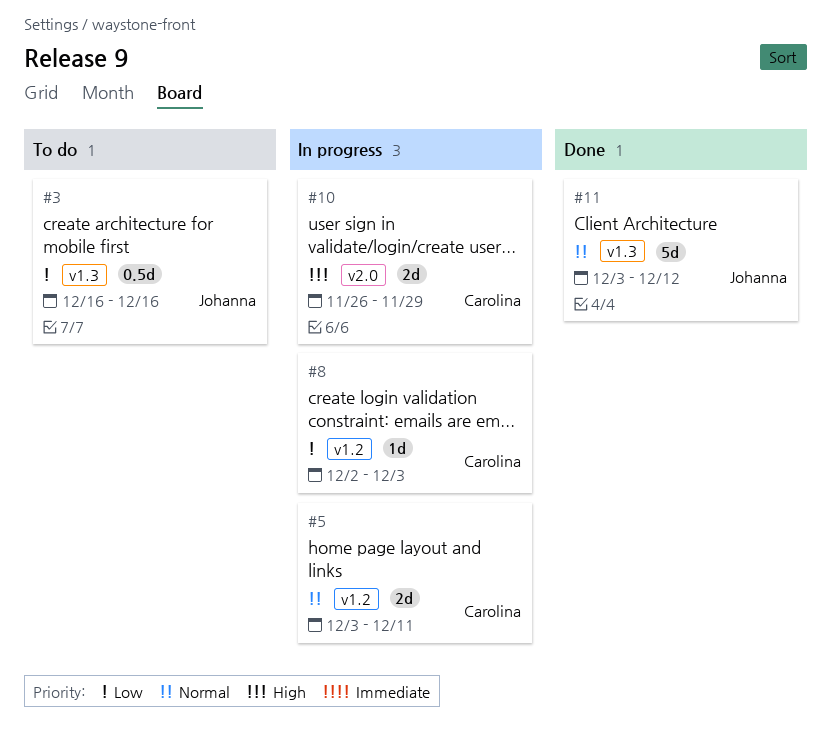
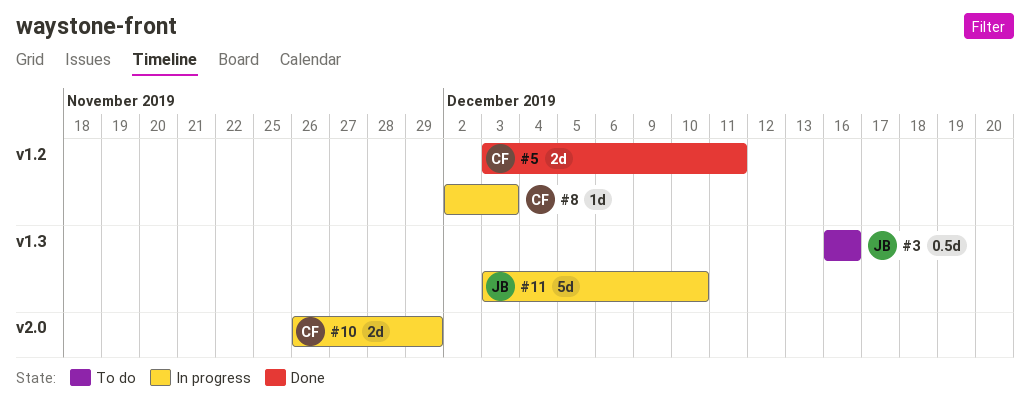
#5, status: In progress -> Done
#11, status: Done -> In progress
#11, due: Dec 12 -> Dec 10

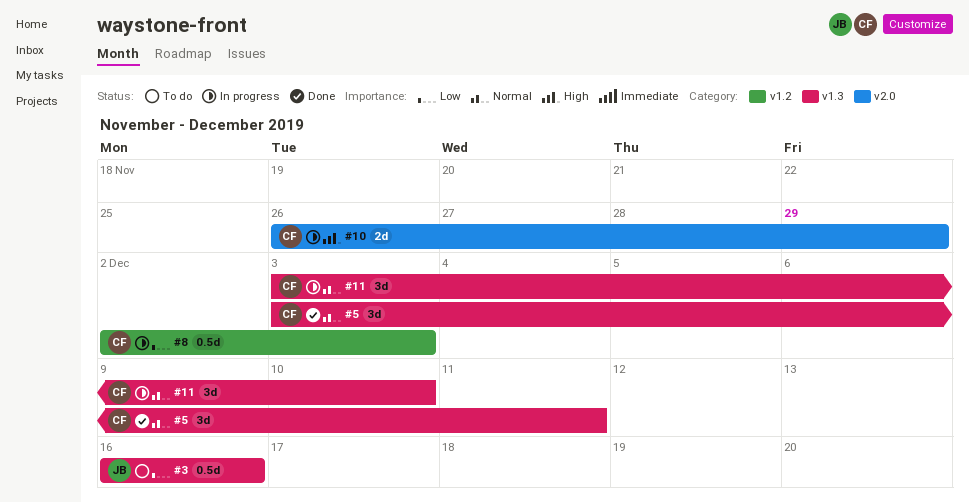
#5, label: v1.2 -> v1.3
#5, estimate: 2d -> 3d
#8, estimate: 1d -> 0.5d
#11, owner: JB -> CF
#11, estimate: 5d -> 3d

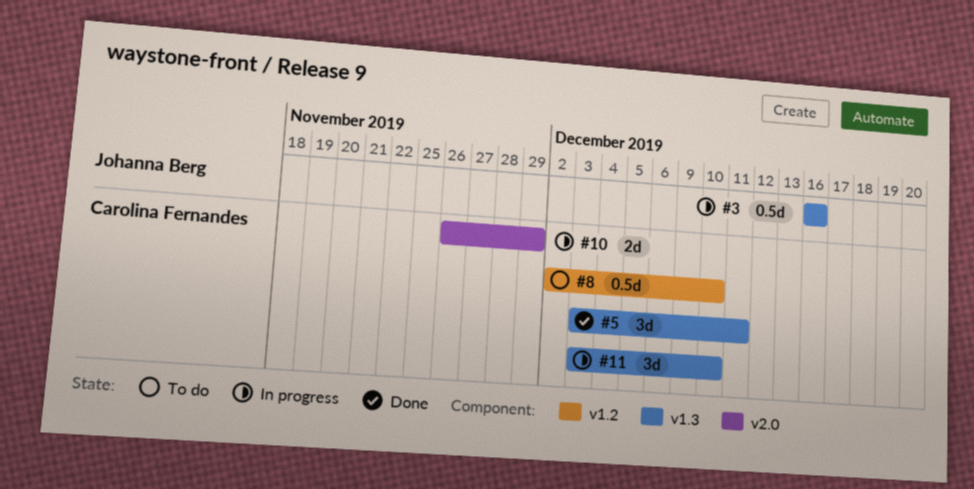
#3, status: To do -> In progress
#8, status: In progress -> To do
#8, due: Dec 3 -> Dec 10

